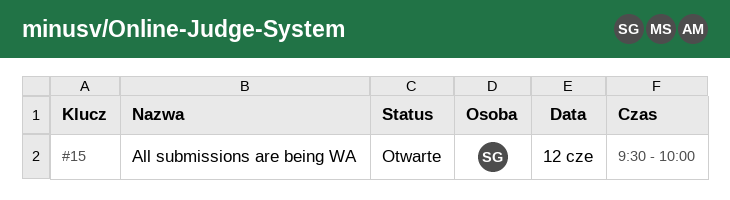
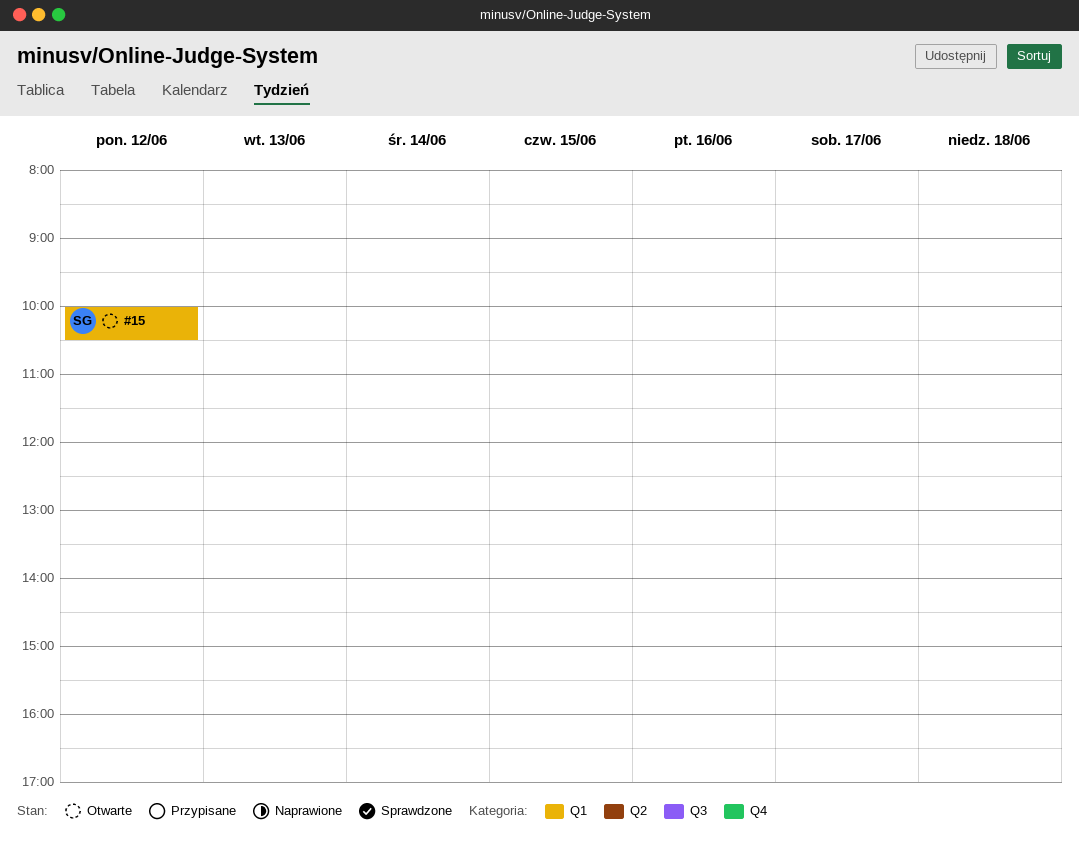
#15, begins: 09:30 -> 10:00
#15, ends: 10:00 -> 10:30

